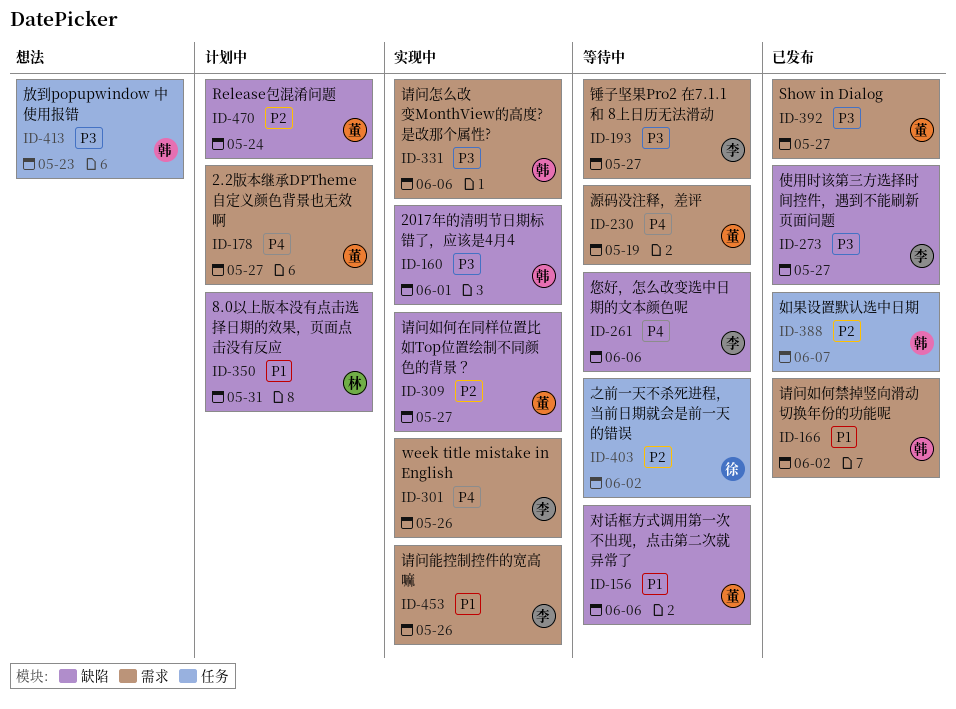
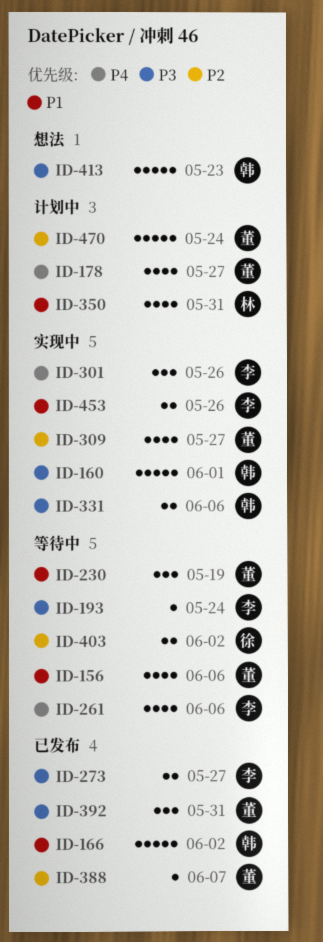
ID-193, due: May 27 -> May 24
ID-230, priority: P4 -> P1
ID-388, owner: 韩 -> 董
ID-392, due: May 27 -> May 31

